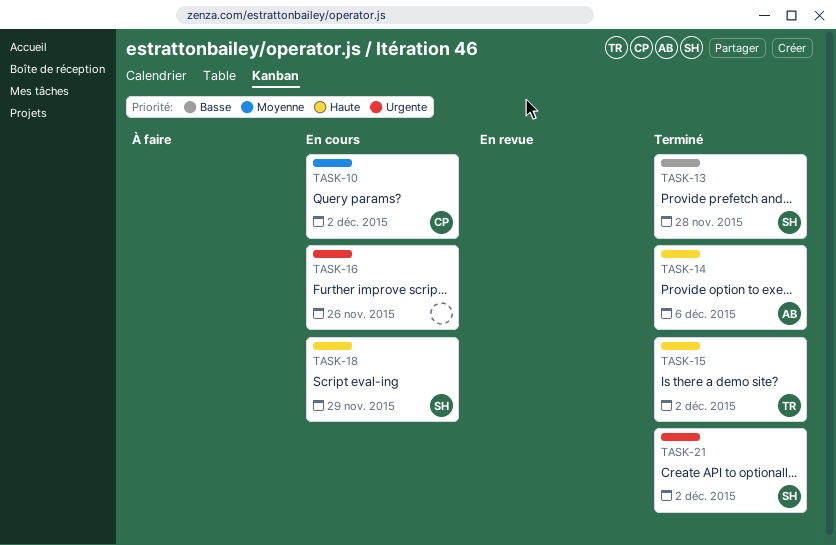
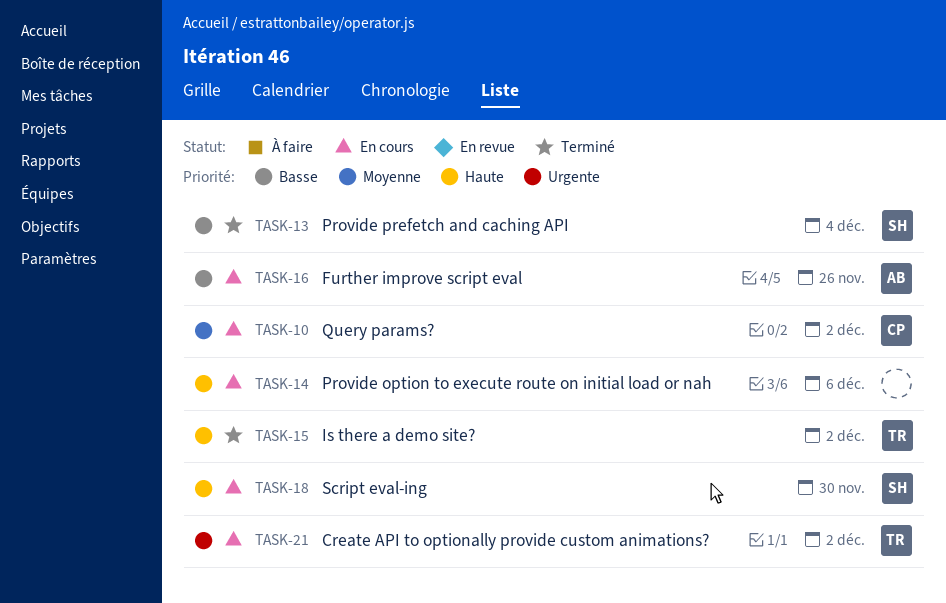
TASK-13, due: Nov 28 -> Dec 4
TASK-14, status: Terminé -> En cours
TASK-14, owner: AB -> none
TASK-16, owner: none -> AB
TASK-16, priority: Urgente -> Basse
TASK-18, due: Nov 29 -> Nov 30
TASK-21, status: Terminé -> En cours
TASK-21, owner: SH -> TR

